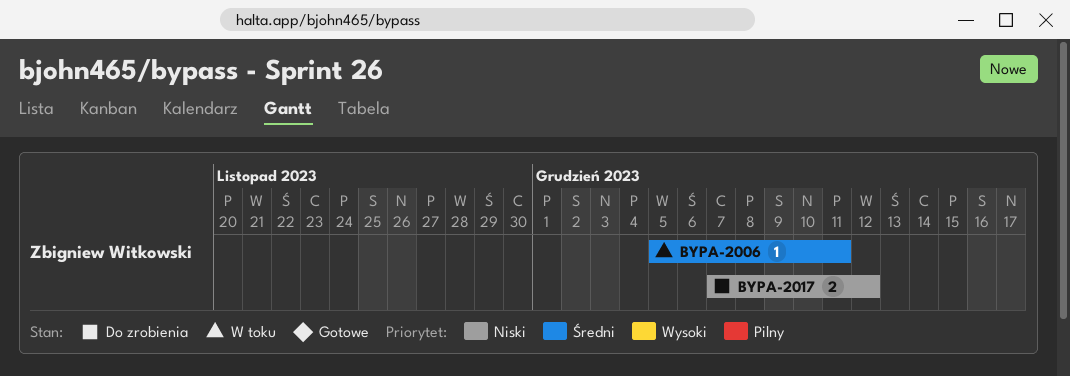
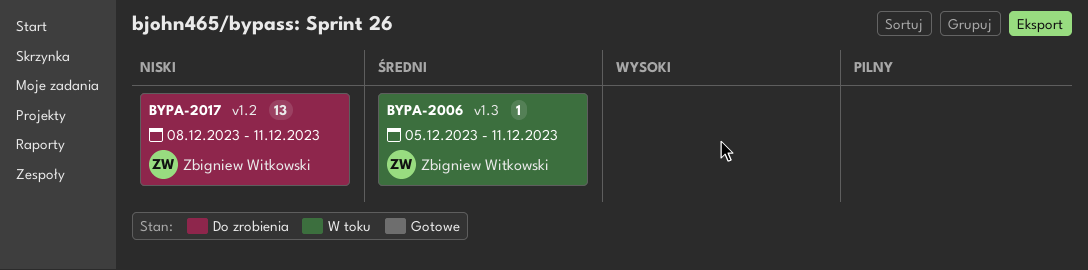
BYPA-2017, estimate: 2 -> 13
BYPA-2017, start: Dec 7 -> Dec 8
BYPA-2017, due: Dec 12 -> Dec 11

